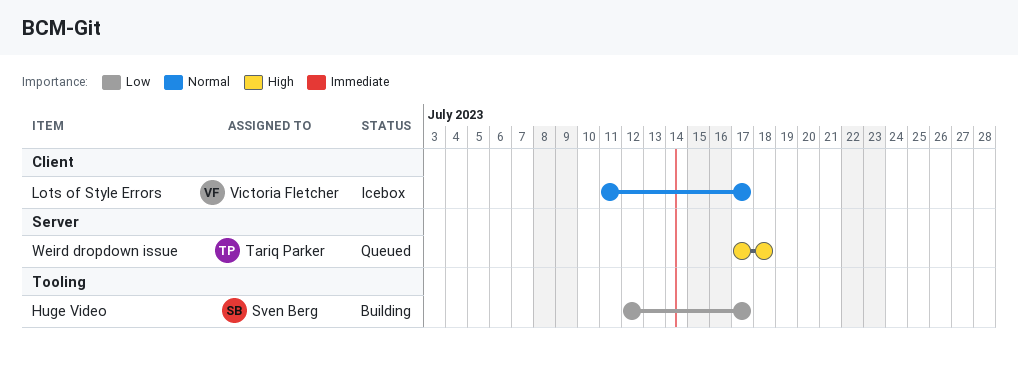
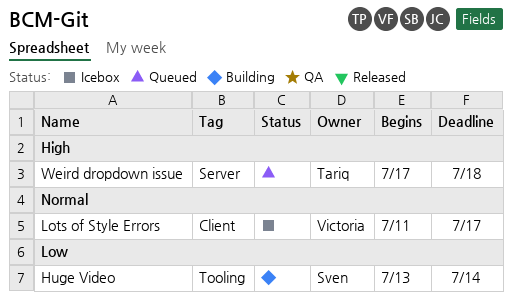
Huge Video, start: Jul 12 -> Jul 13
Huge Video, due: Jul 17 -> Jul 14

